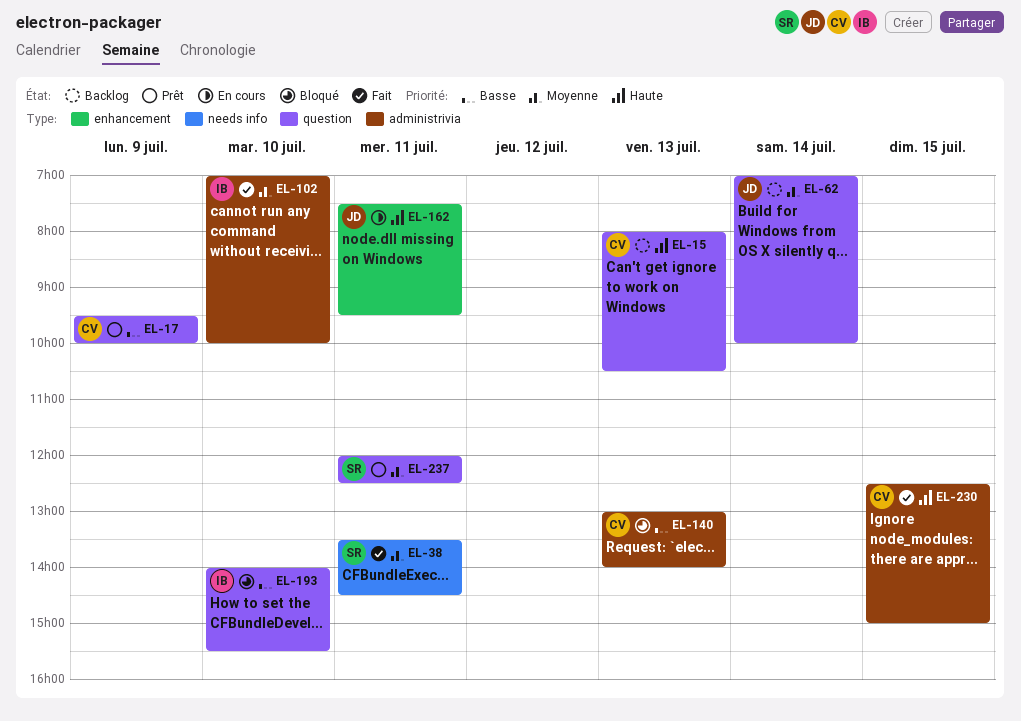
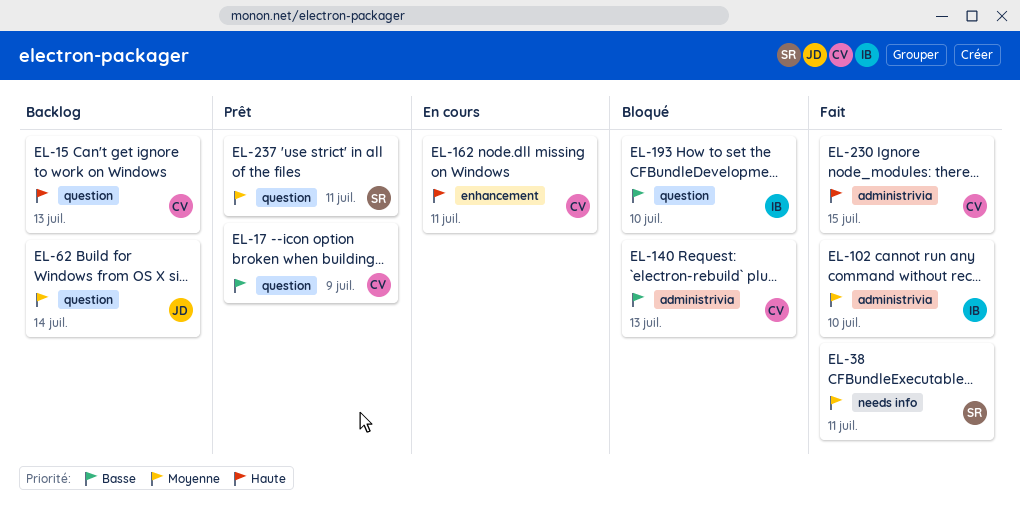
EL-162, owner: JD -> CV

